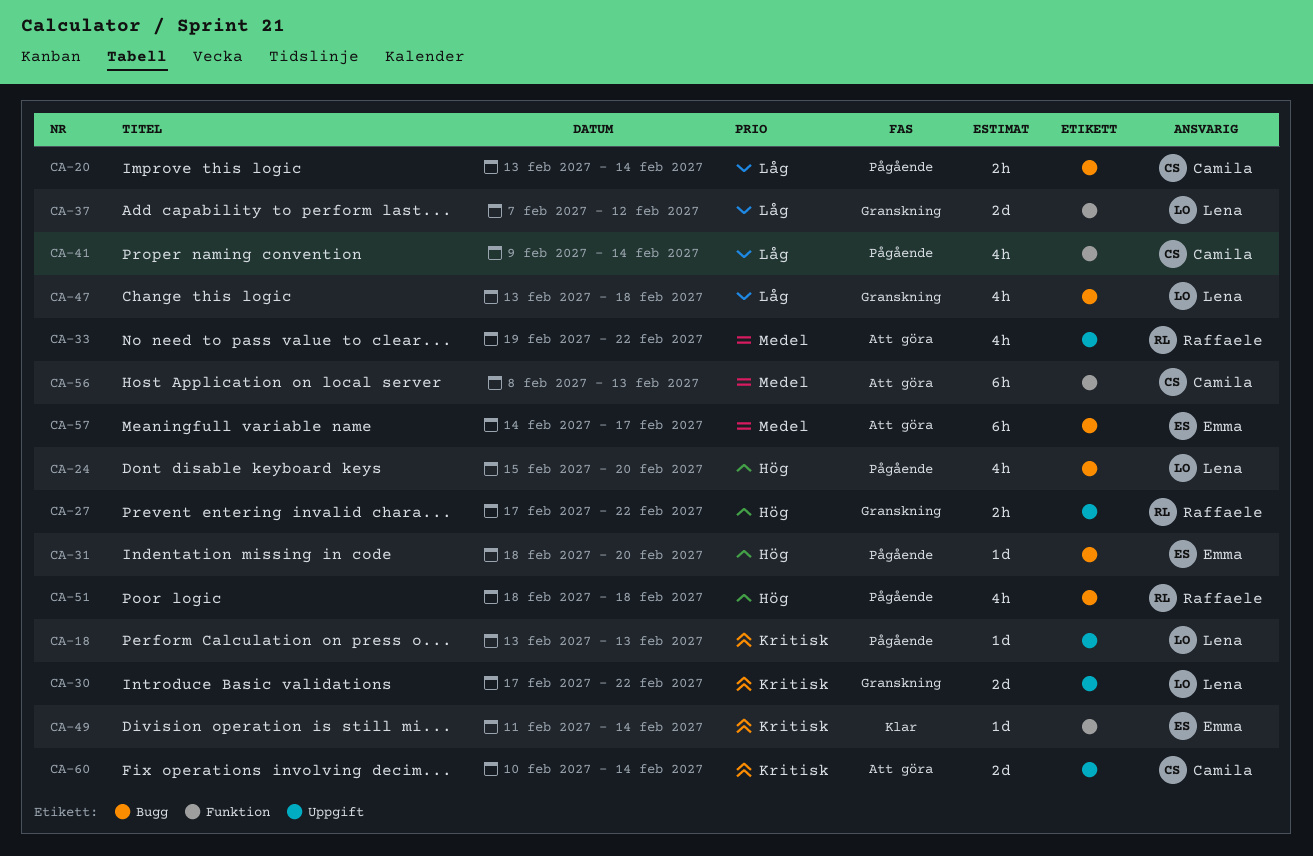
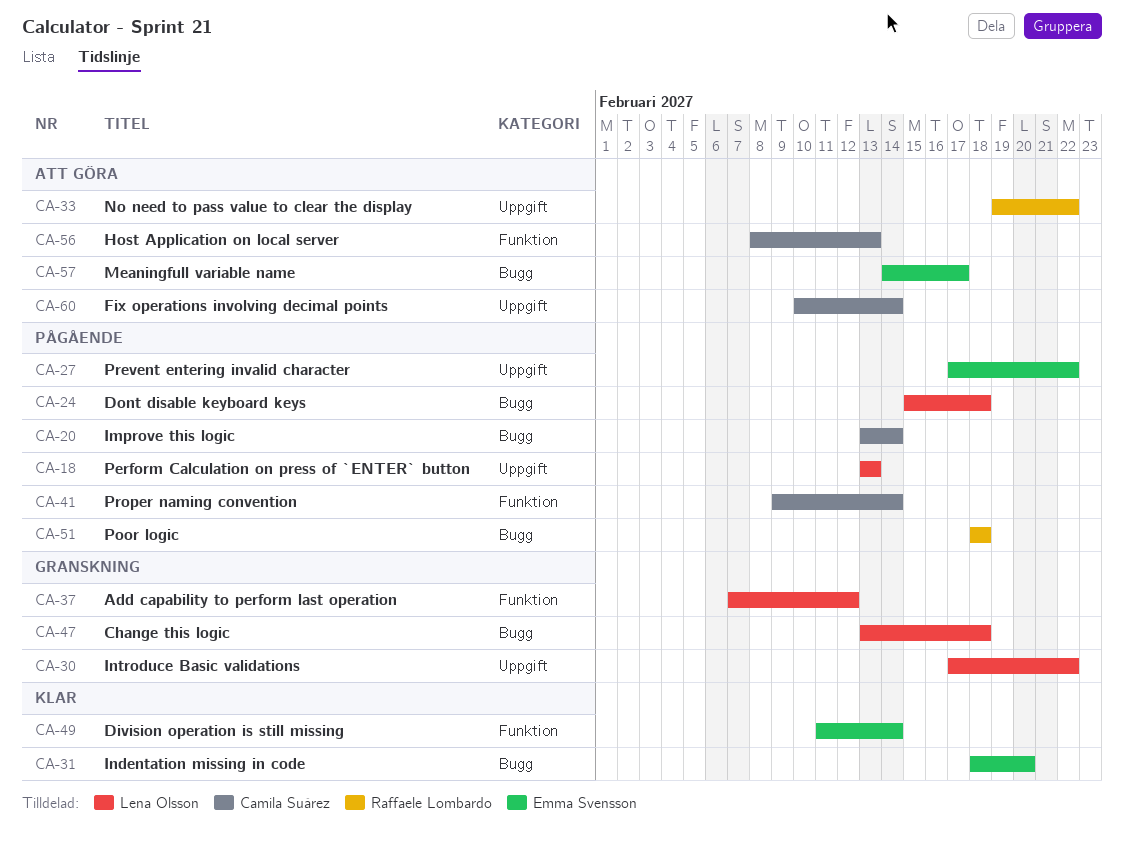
CA-24, due: Feb 20 -> Feb 18
CA-27, status: Granskning -> Pågående
CA-27, owner: Raffaele Lombardo -> Emma Svensson
CA-31, status: Pågående -> Klar

